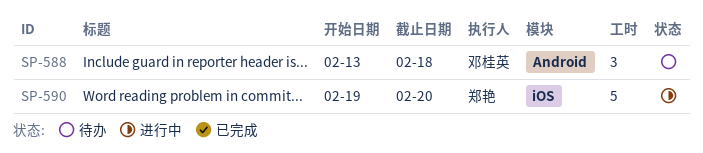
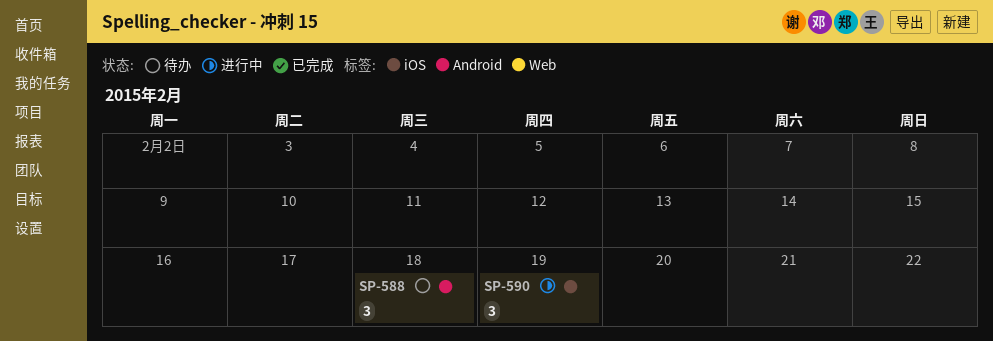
SP-590, estimate: 5 -> 3
SP-590, due: Feb 20 -> Feb 19

